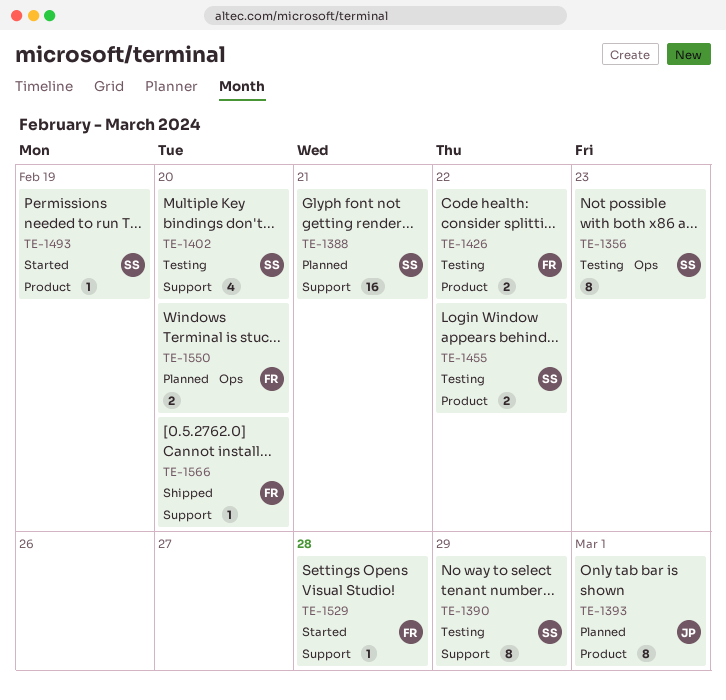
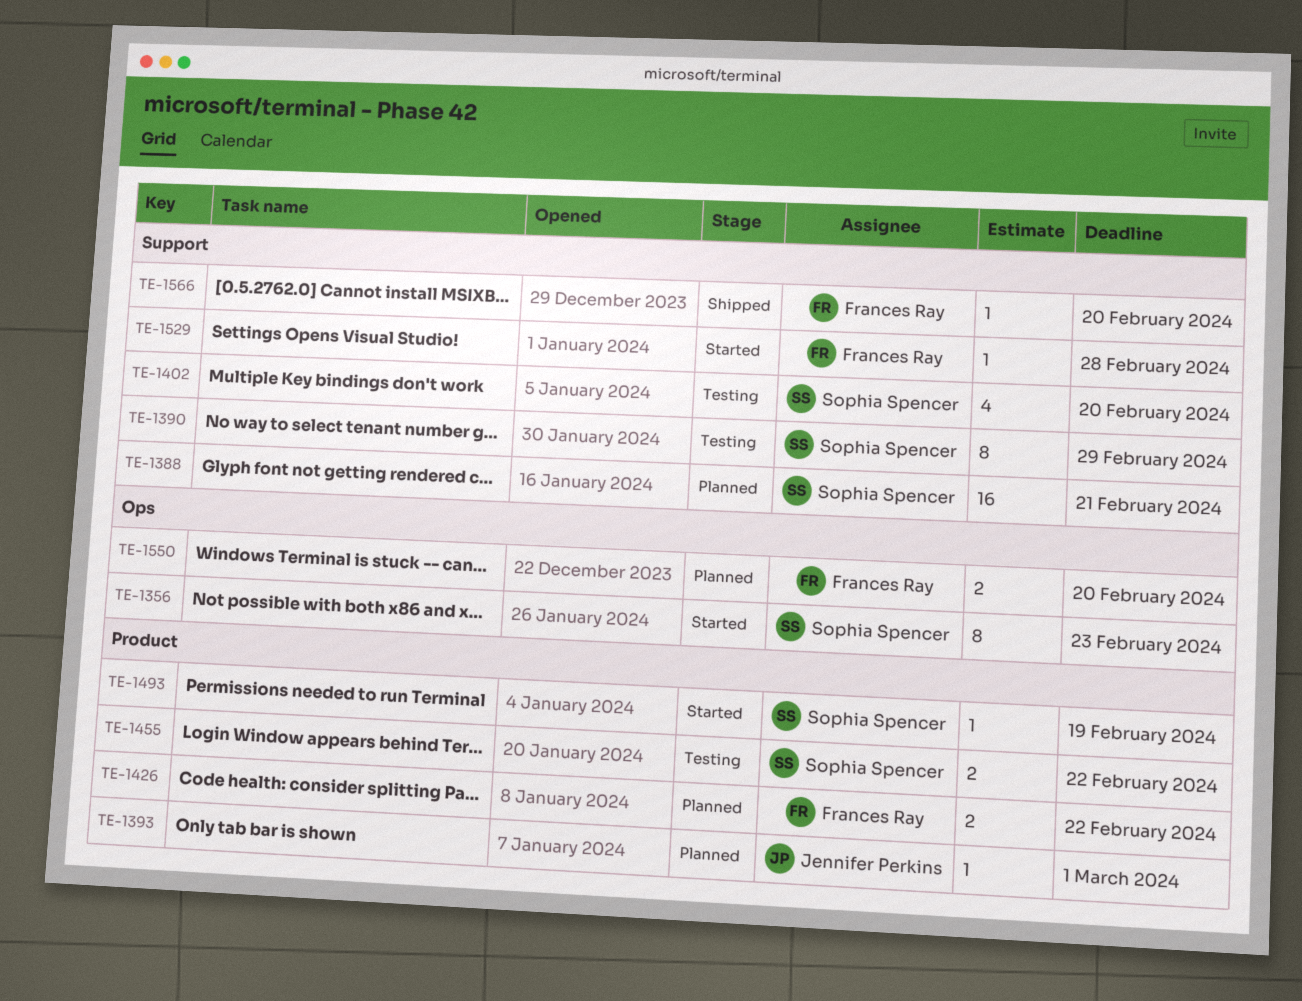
TE-1356, status: Testing -> Started
TE-1393, estimate: 8 -> 1
TE-1426, status: Testing -> Planned

